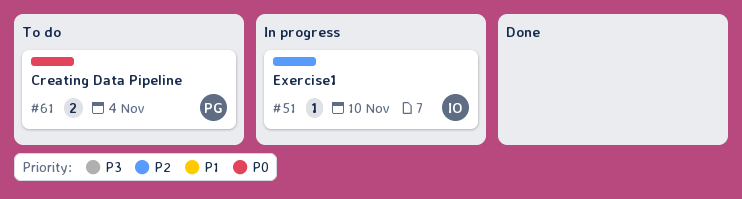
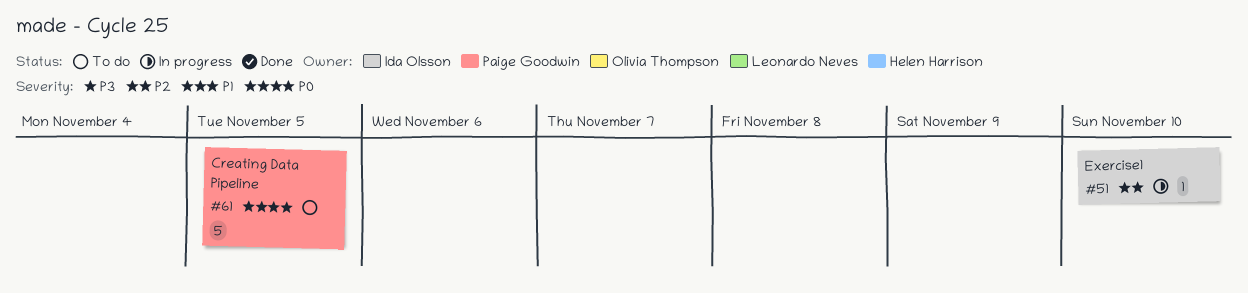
#61, estimate: 2 -> 5
#61, due: Nov 4 -> Nov 5

